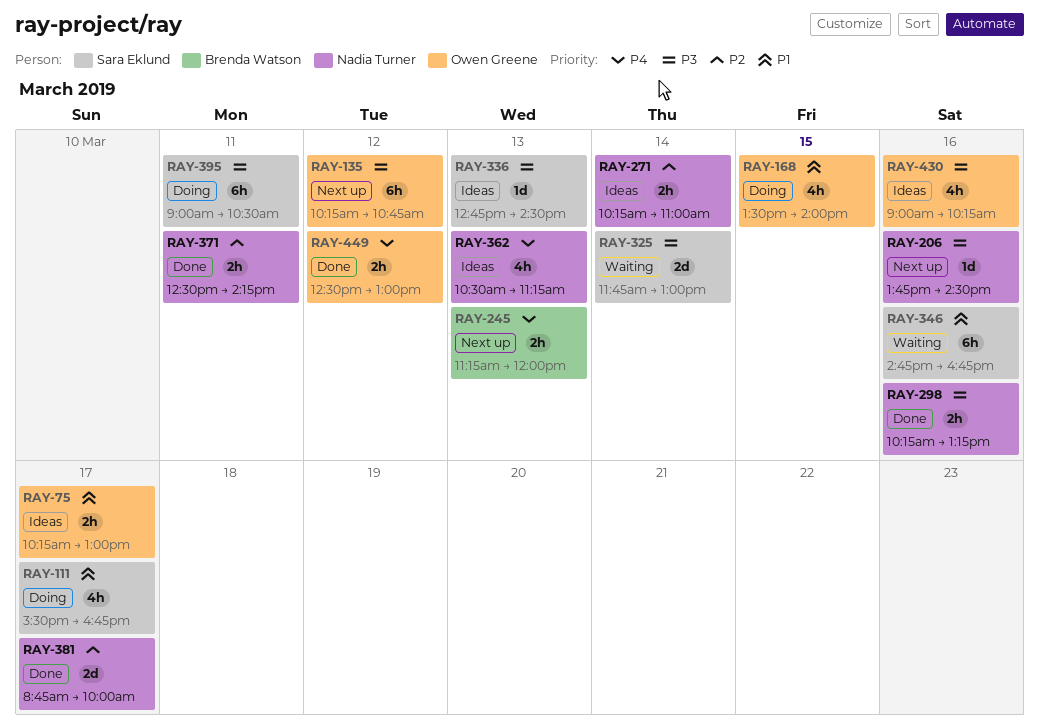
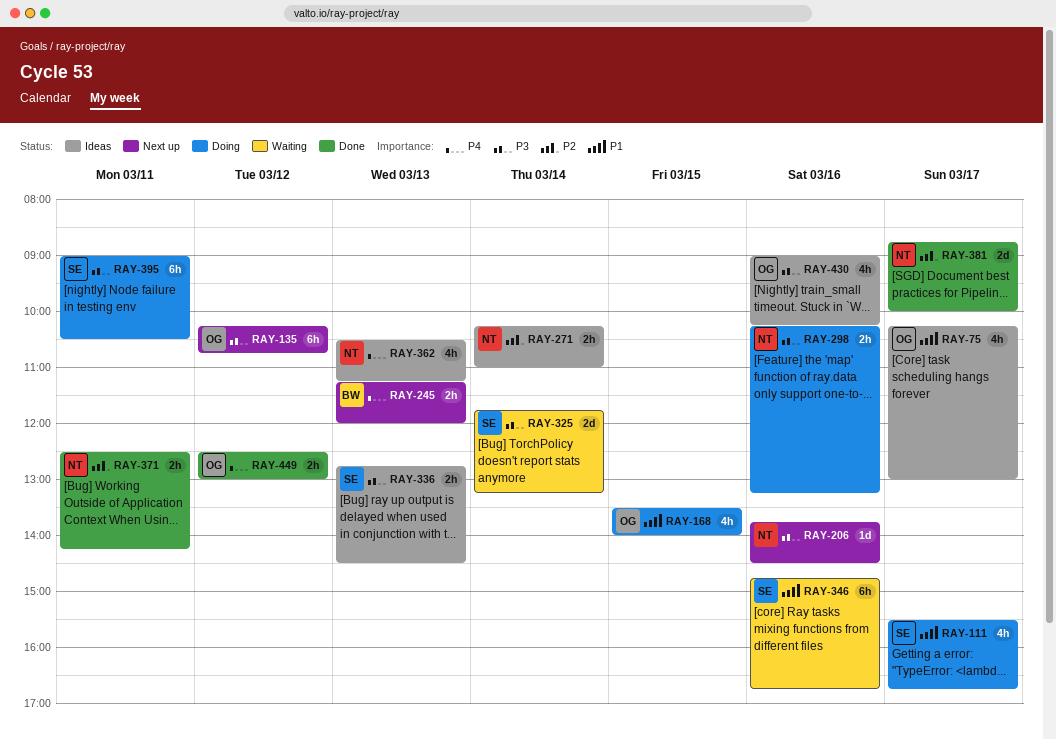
RAY-75, estimate: 2h -> 4h
RAY-298, status: Done -> Doing
RAY-325, ends: 13:00 -> 13:15
RAY-336, estimate: 1d -> 2h

